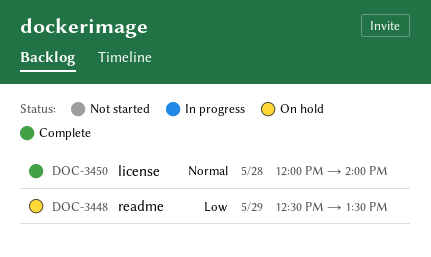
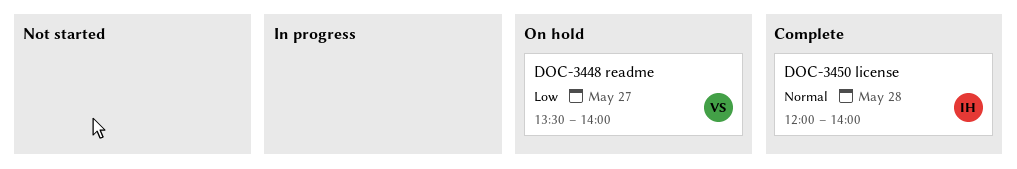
DOC-3448, day: May 29 -> May 27
DOC-3448, begins: 12:30 -> 13:30
DOC-3448, ends: 13:30 -> 14:00

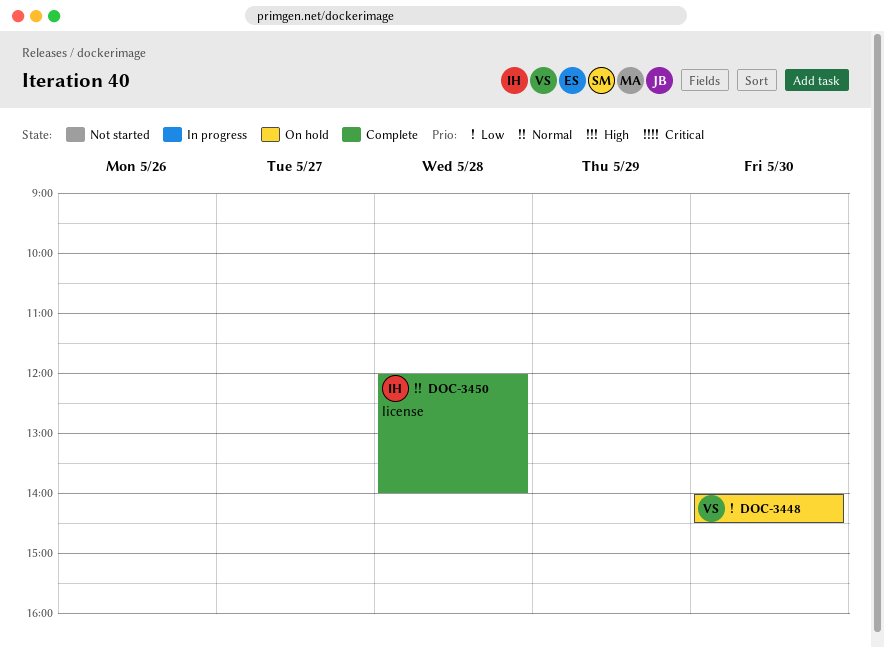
DOC-3448, day: May 27 -> May 30
DOC-3448, begins: 13:30 -> 14:00
DOC-3448, ends: 14:00 -> 14:30

